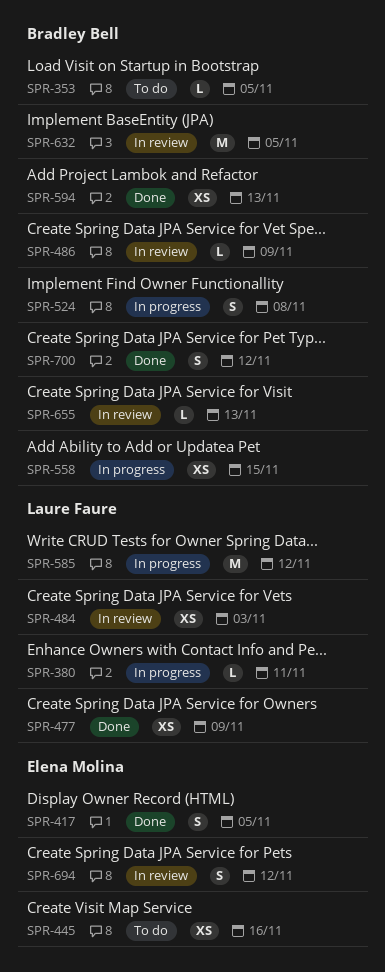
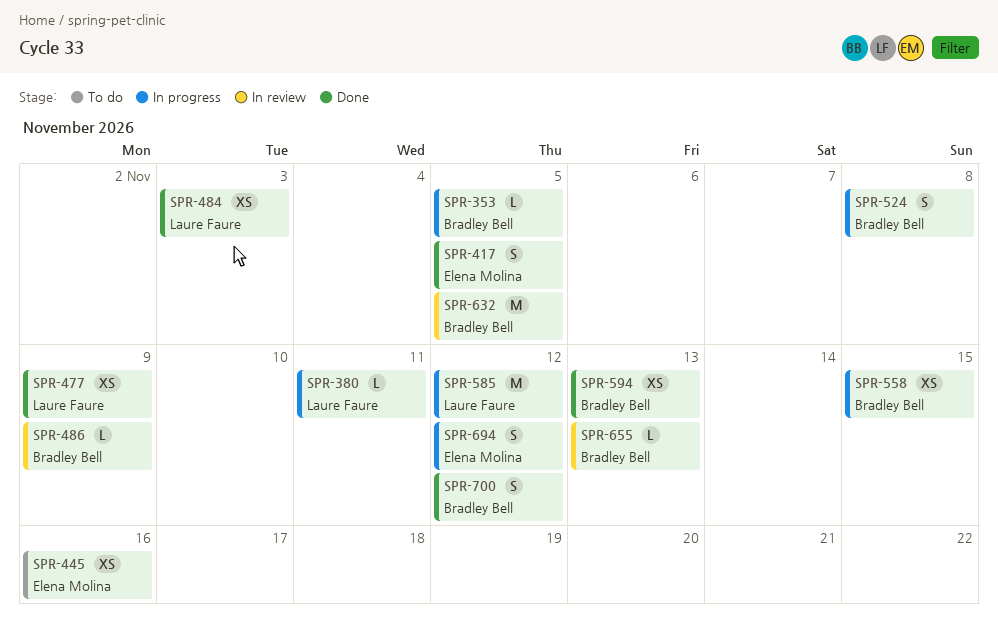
SPR-353, status: To do -> In progress
SPR-484, status: In review -> Done
SPR-694, status: In review -> In progress

